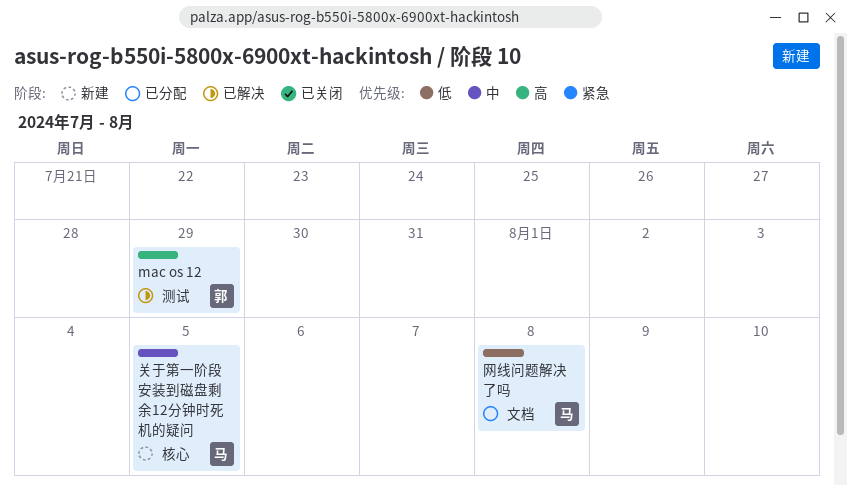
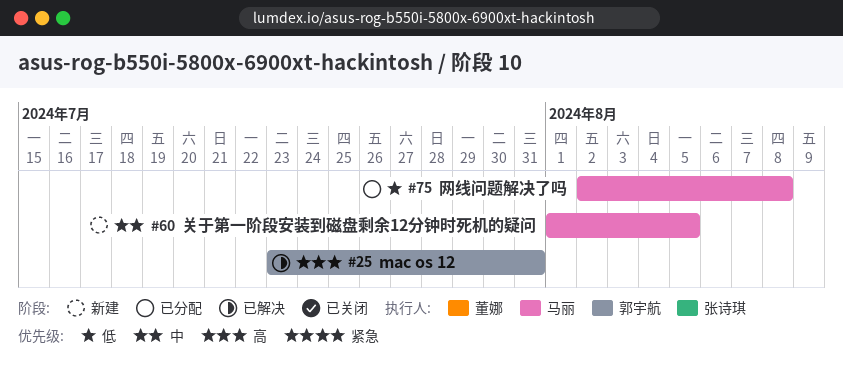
mac os 12, due: Jul 29 -> Jul 31

